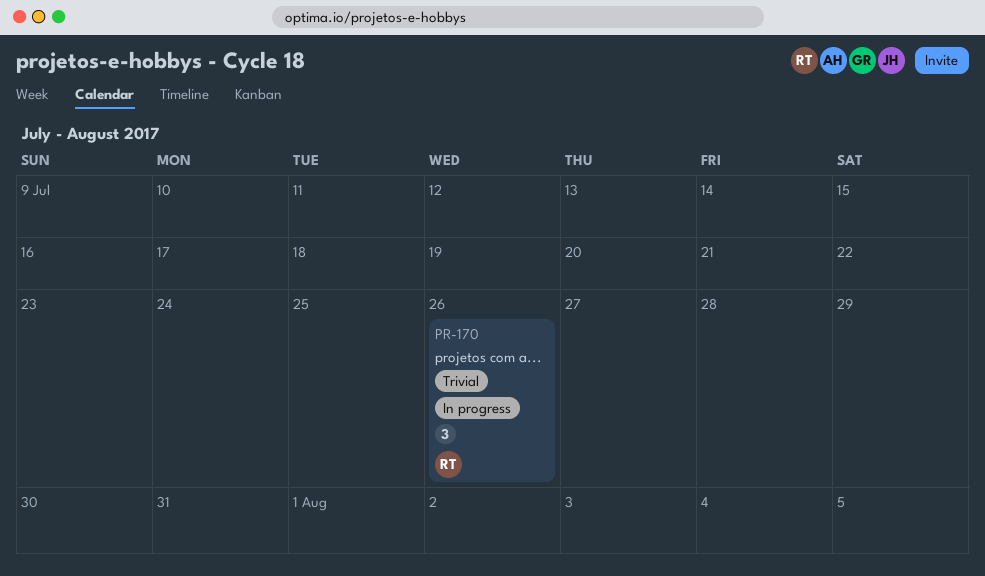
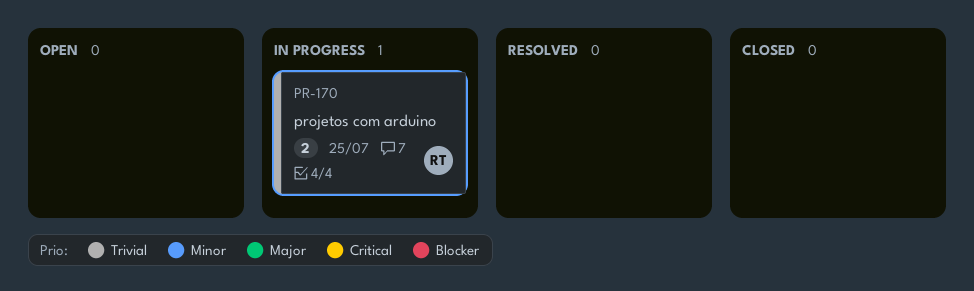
PR-170, estimate: 3 -> 2
PR-170, due: Jul 26 -> Jul 25

